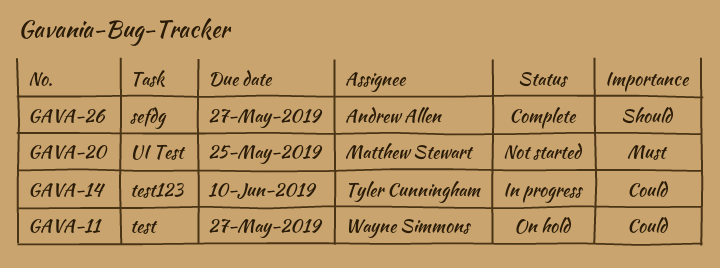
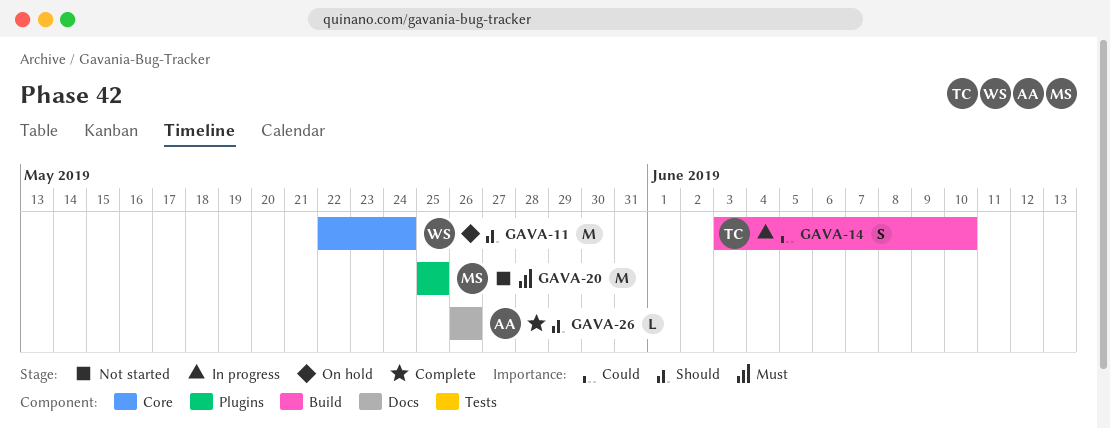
GAVA-11, priority: Could -> Should
GAVA-11, due: May 27 -> May 24
GAVA-26, due: May 27 -> May 26

